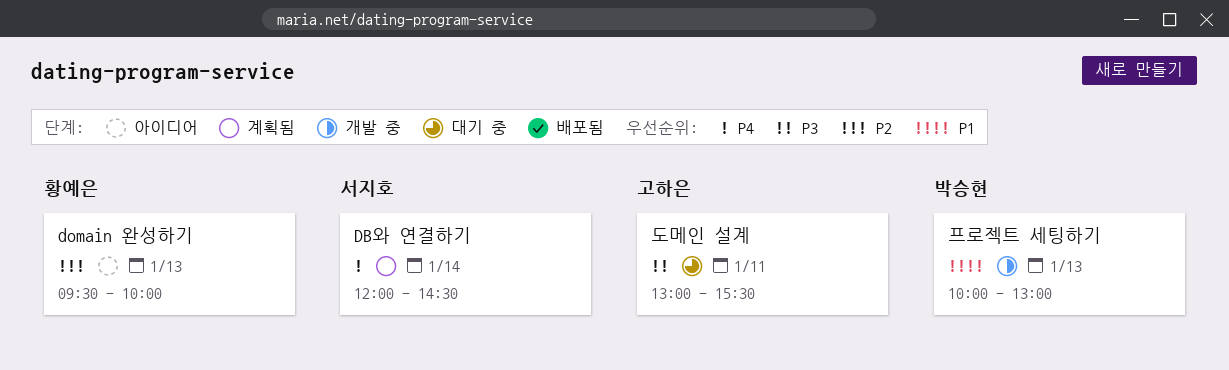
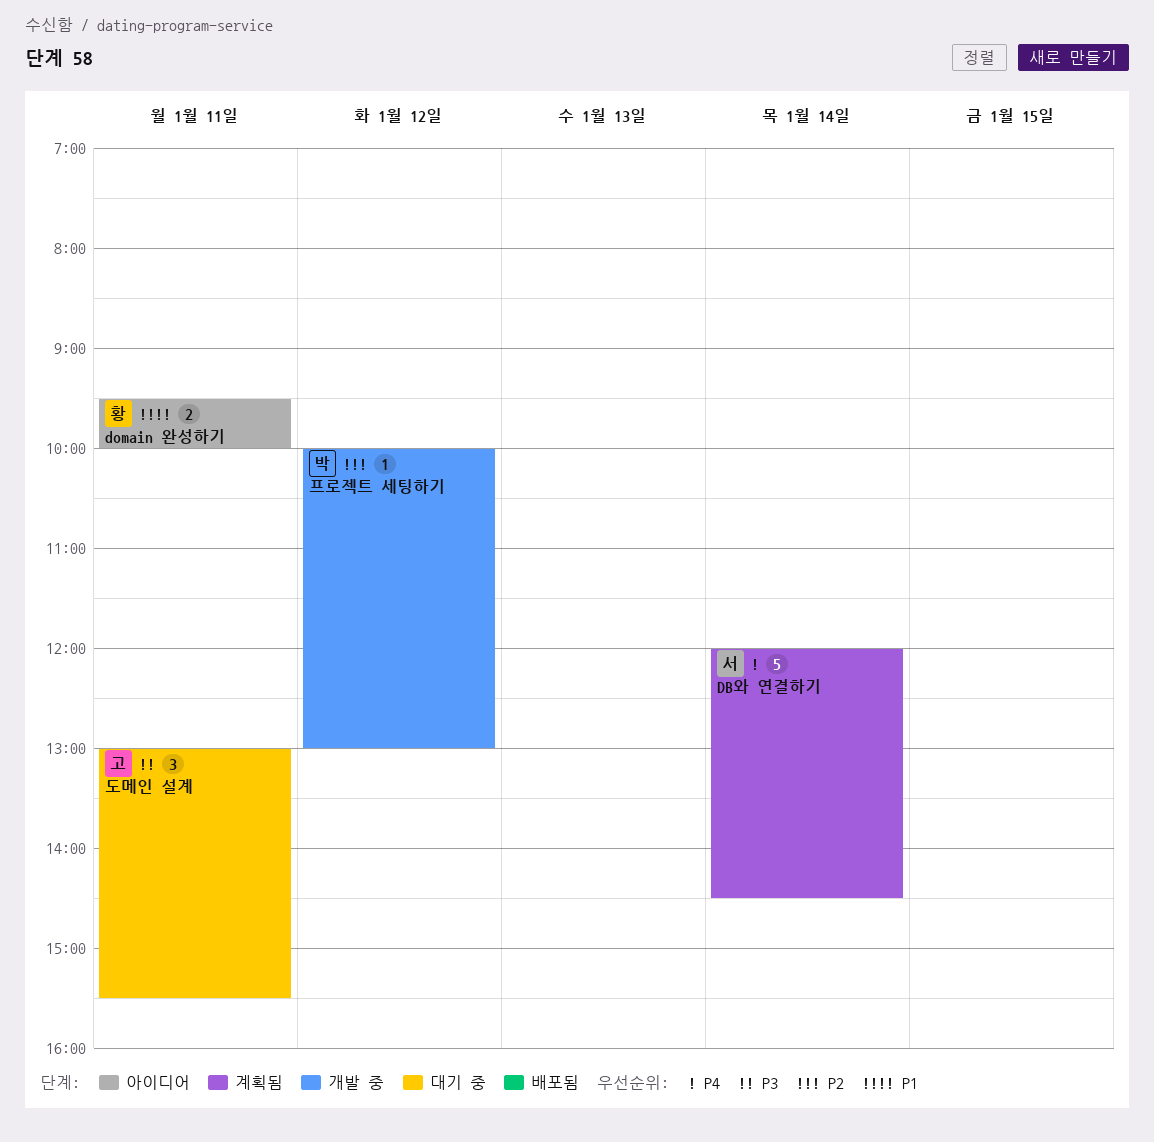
domain 완성하기, priority: P2 -> P1
domain 완성하기, day: Jan 13 -> Jan 11
프로젝트 세팅하기, priority: P1 -> P2
프로젝트 세팅하기, day: Jan 13 -> Jan 12

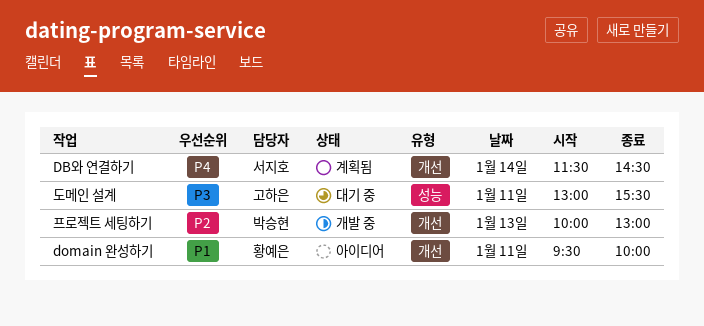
DB와 연결하기, begins: 12:00 -> 11:30
프로젝트 세팅하기, day: Jan 12 -> Jan 13

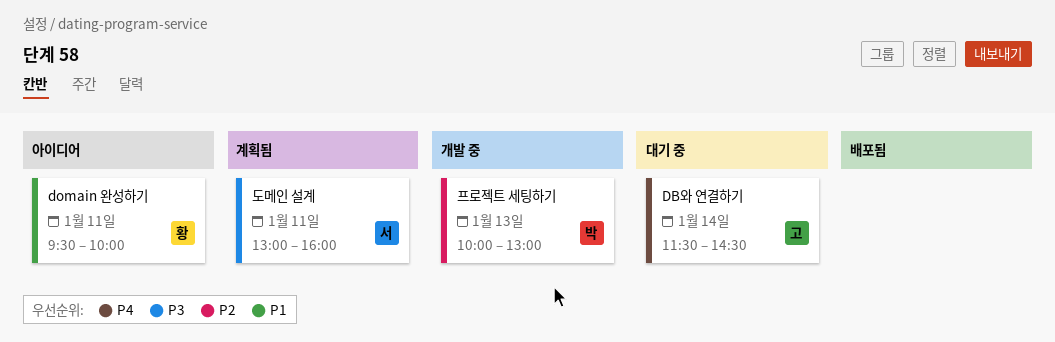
DB와 연결하기, status: 계획됨 -> 대기 중
DB와 연결하기, owner: 서지호 -> 고하은
도메인 설계, status: 대기 중 -> 계획됨
도메인 설계, owner: 고하은 -> 서지호
도메인 설계, ends: 15:30 -> 16:00

